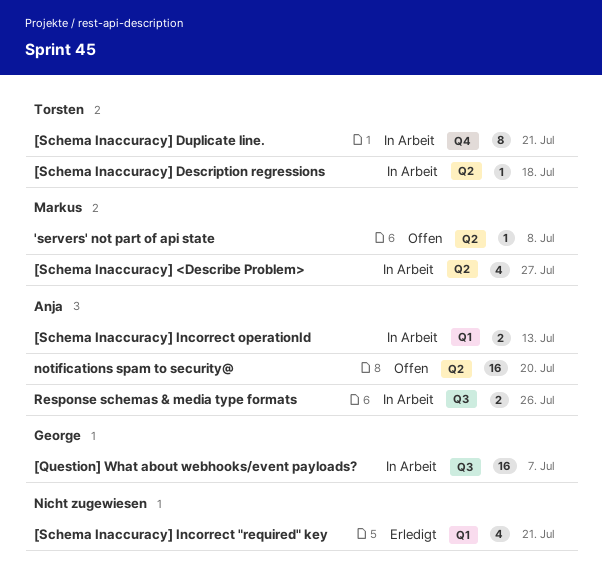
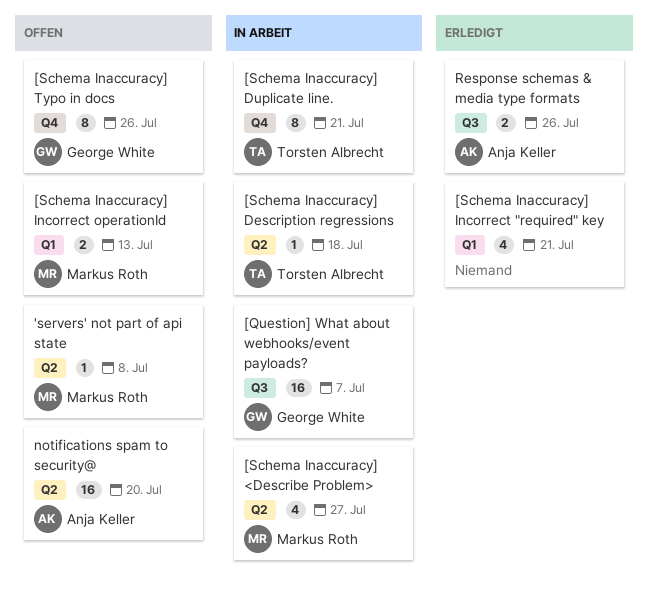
[Schema Inaccuracy] Incorrect operationId, status: In Arbeit -> Offen
[Schema Inaccuracy] Incorrect operationId, owner: Anja Keller -> Markus Roth
[Schema Inaccuracy] Typo in docs: none -> present
Response schemas & media type formats, status: In Arbeit -> Erledigt

